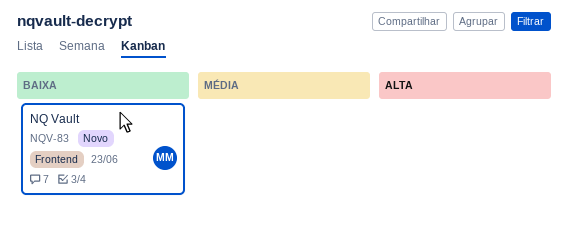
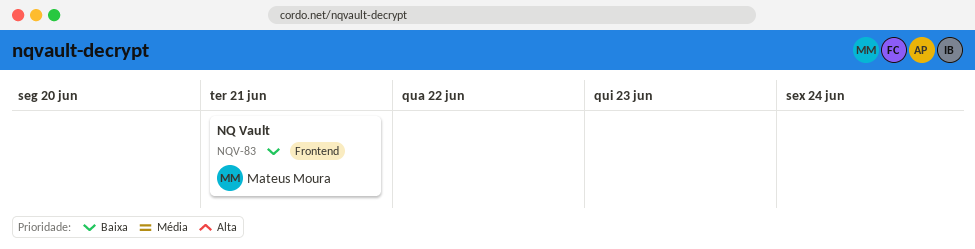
NQV-83, due: Jun 23 -> Jun 21

